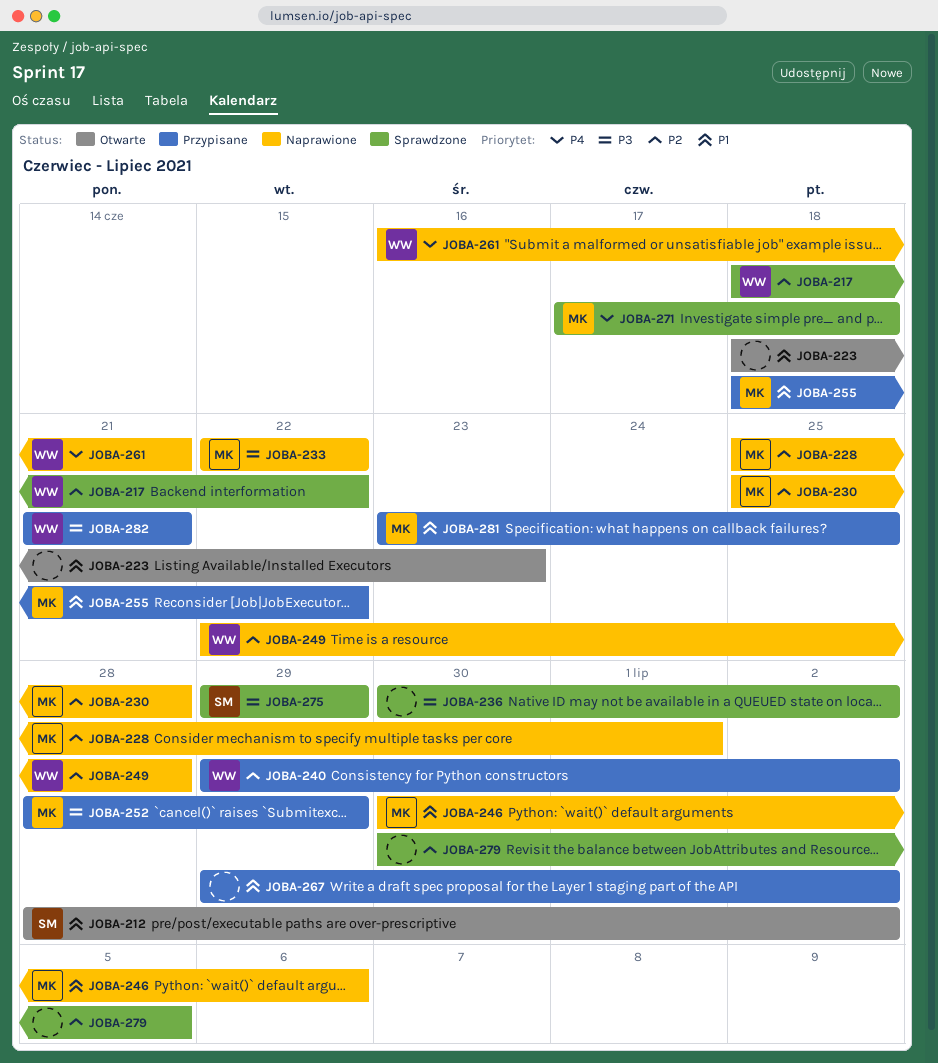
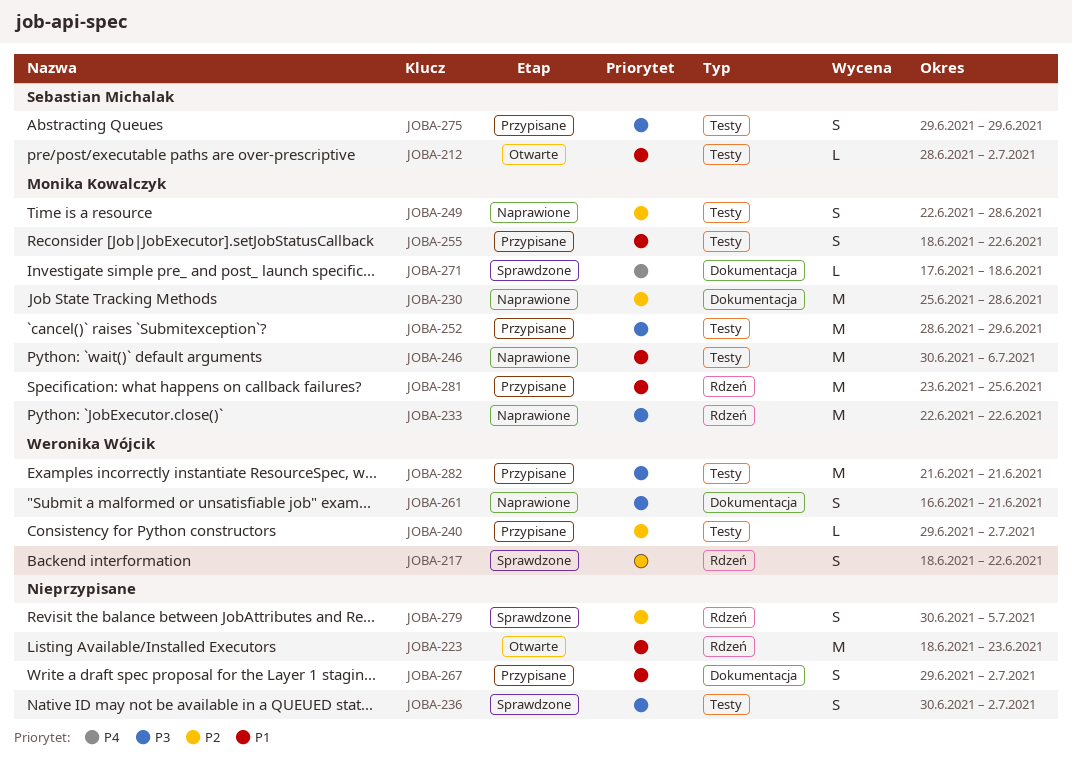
JOBA-228: present -> none
JOBA-249, owner: Weronika Wójcik -> Monika Kowalczyk
JOBA-261, priority: P4 -> P3
JOBA-275, status: Sprawdzone -> Przypisane

